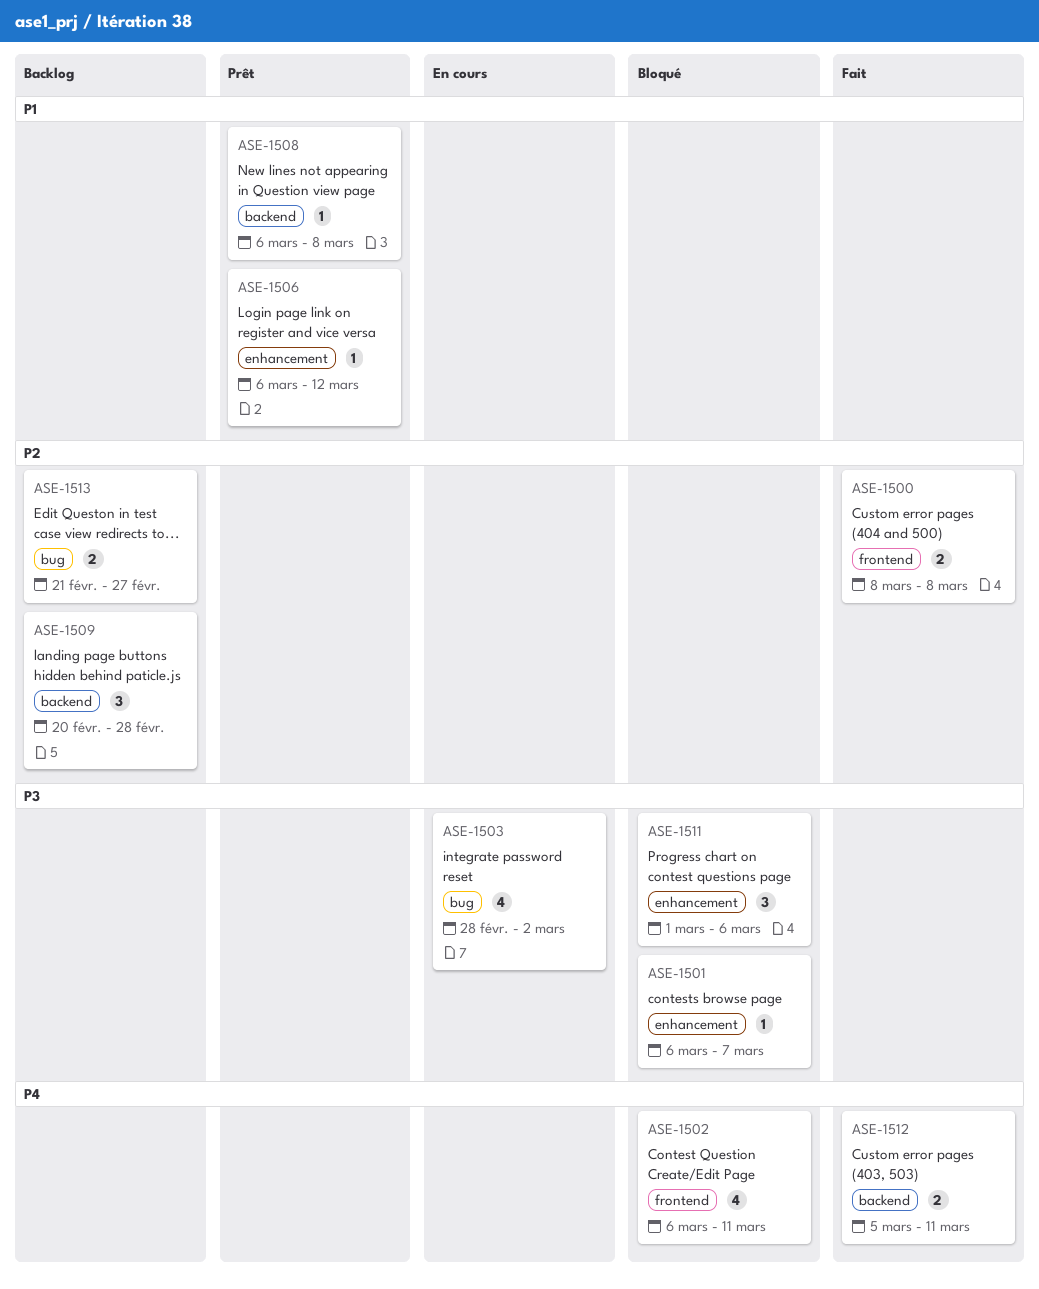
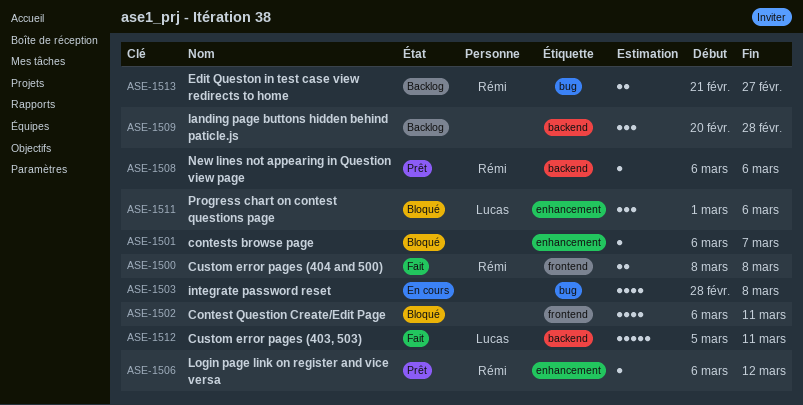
ASE-1503, due: Mar 2 -> Mar 8
ASE-1508, due: Mar 8 -> Mar 6
ASE-1512, estimate: 2 -> 5

